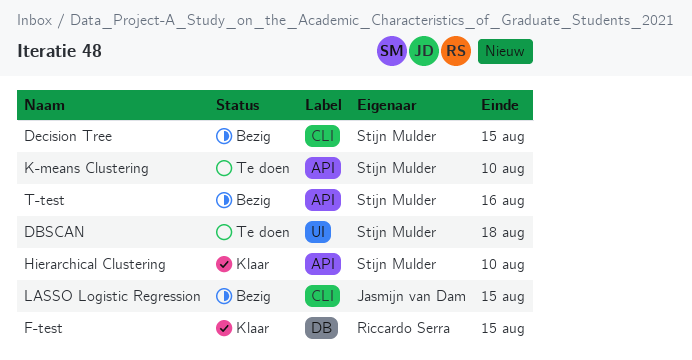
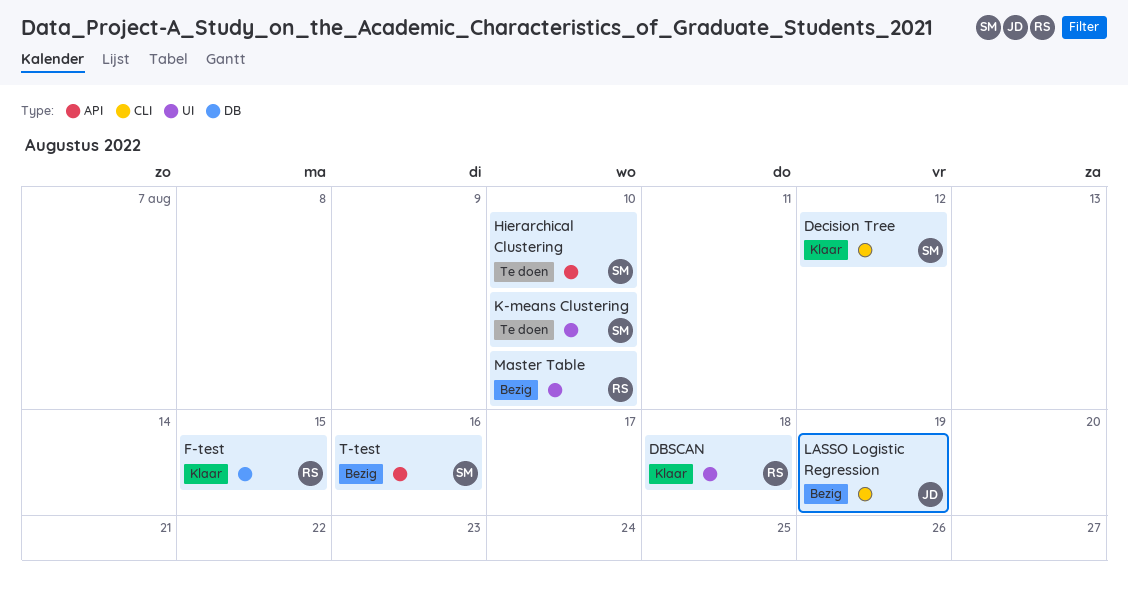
DBSCAN, status: Te doen -> Klaar
DBSCAN, owner: Stijn Mulder -> Riccardo Serra
Decision Tree, status: Bezig -> Klaar
Decision Tree, due: Aug 15 -> Aug 12
Hierarchical Clustering, status: Klaar -> Te doen
K-means Clustering, label: API -> UI
LASSO Logistic Regression, due: Aug 15 -> Aug 19
Master Table: none -> present

